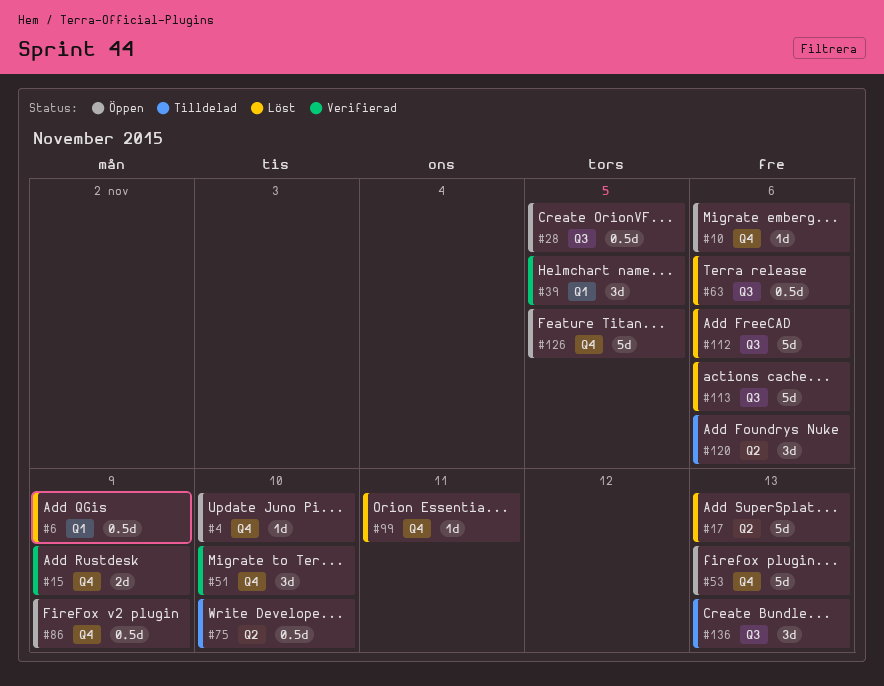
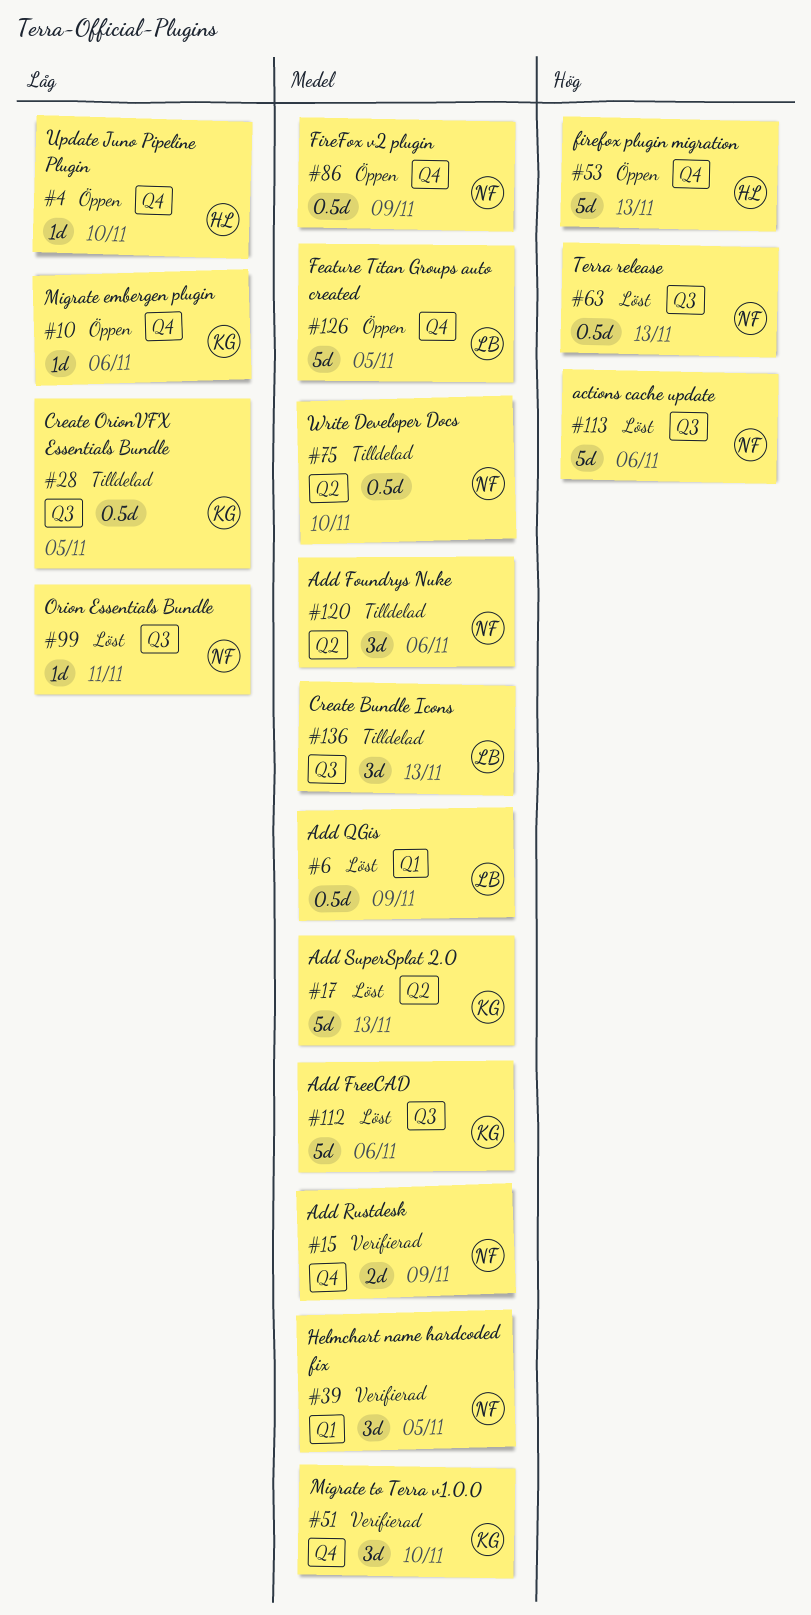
#28, status: Öppen -> Tilldelad
#63, due: Nov 6 -> Nov 13
#99, label: Q4 -> Q3

